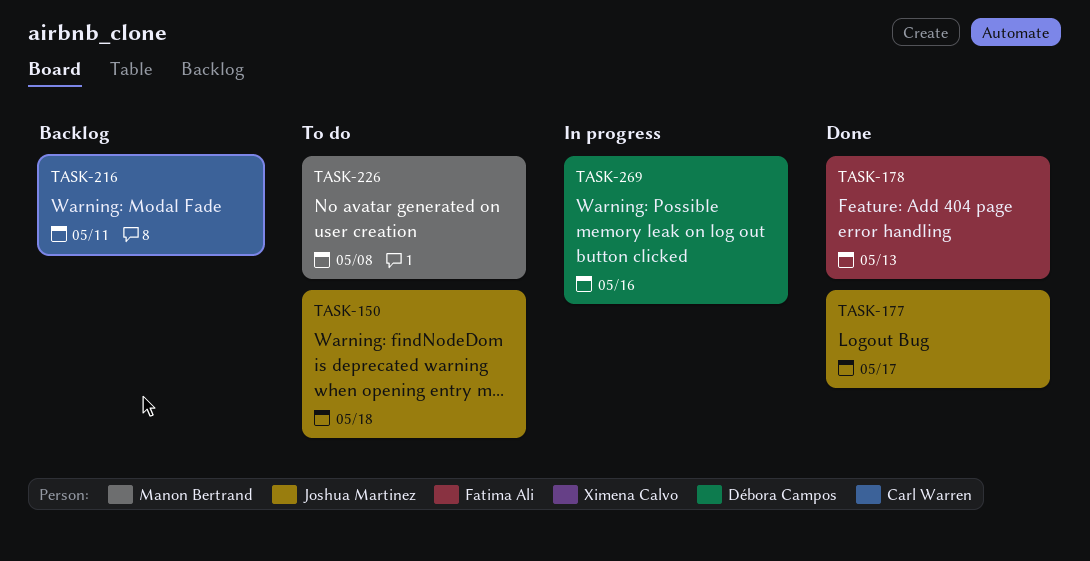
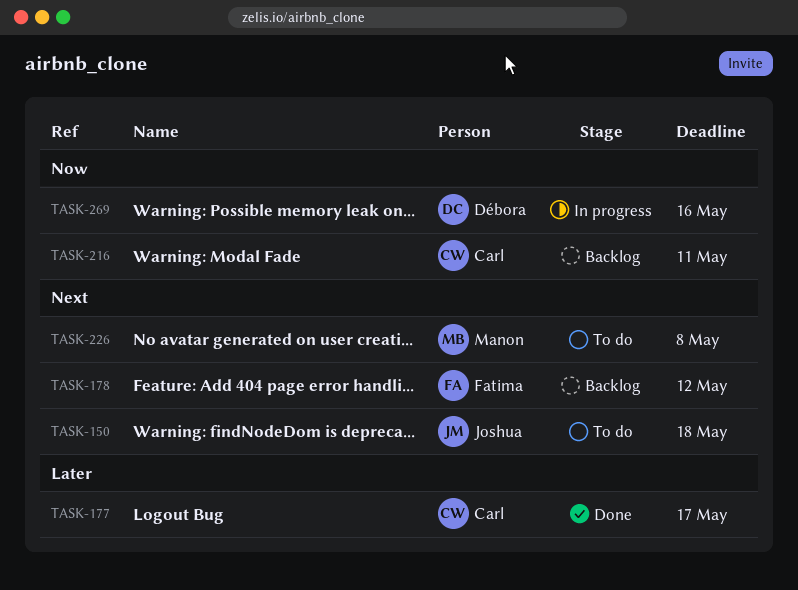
TASK-177, owner: Joshua Martinez -> Carl Warren
TASK-178, status: Done -> Backlog
TASK-178, due: May 13 -> May 12

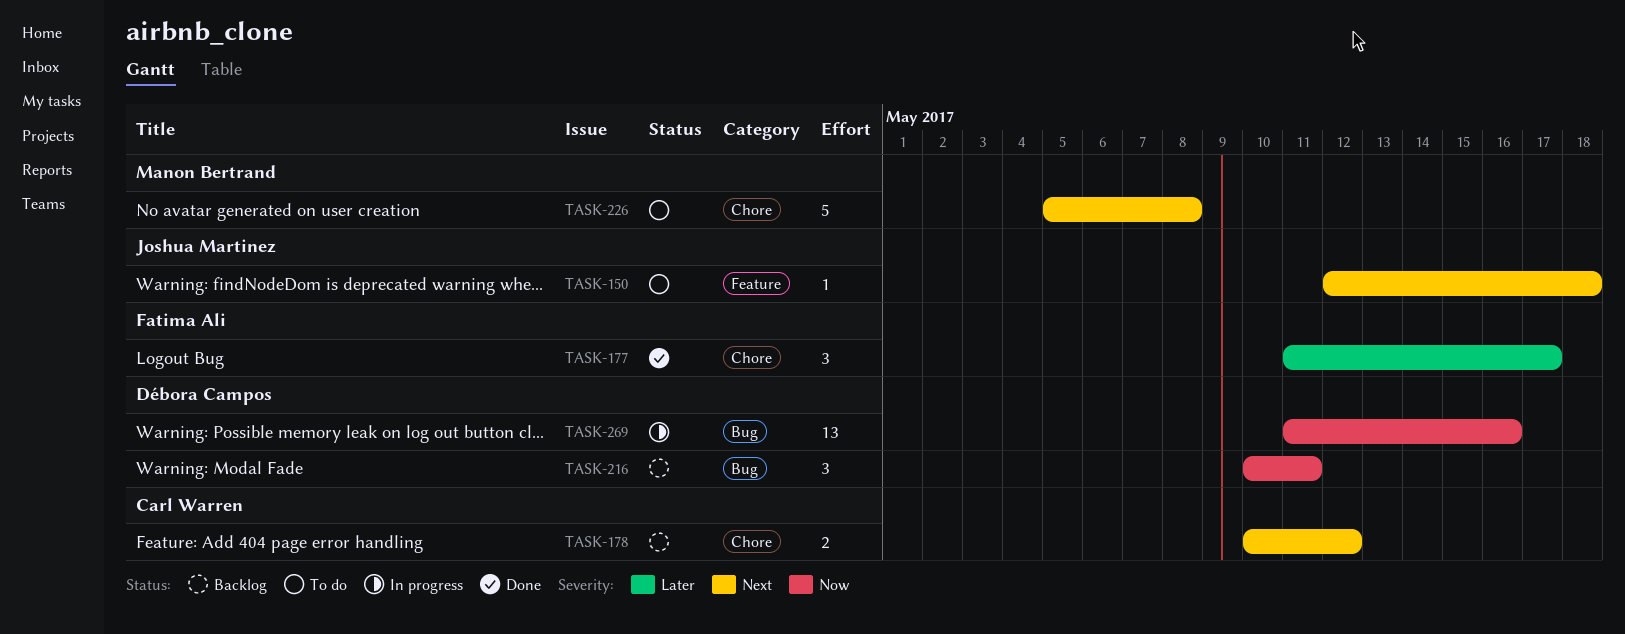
TASK-177, owner: Carl Warren -> Fatima Ali
TASK-178, owner: Fatima Ali -> Carl Warren
TASK-216, owner: Carl Warren -> Débora Campos

